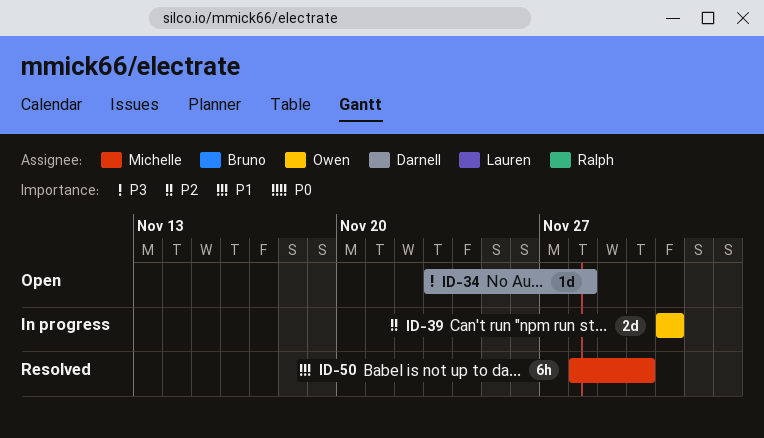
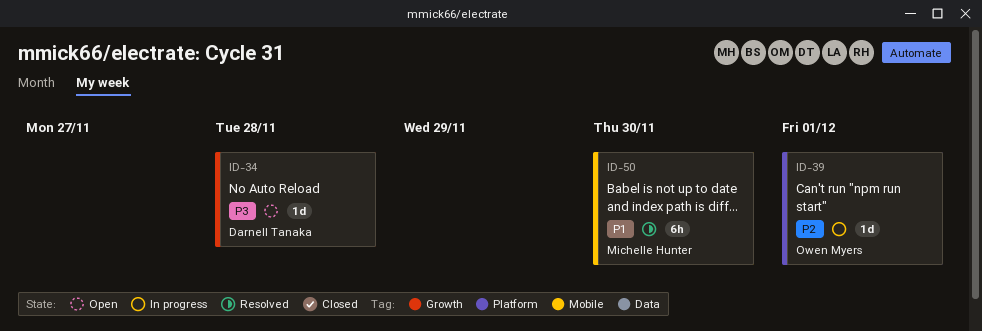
ID-39, estimate: 2d -> 1d

